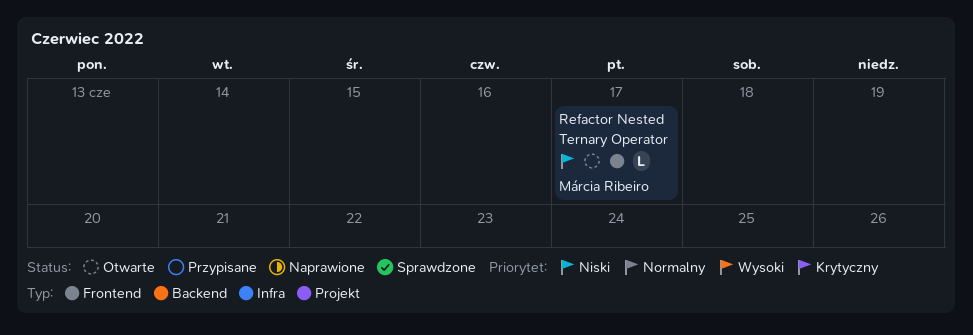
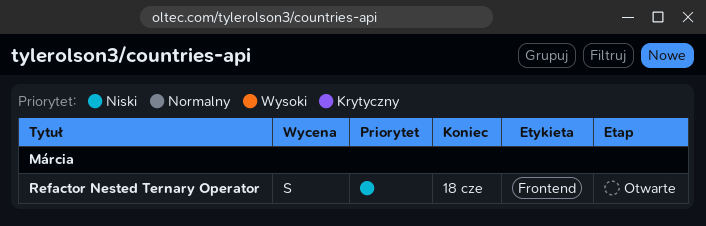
Refactor Nested Ternary Operator, estimate: L -> S
Refactor Nested Ternary Operator, due: Jun 17 -> Jun 18

